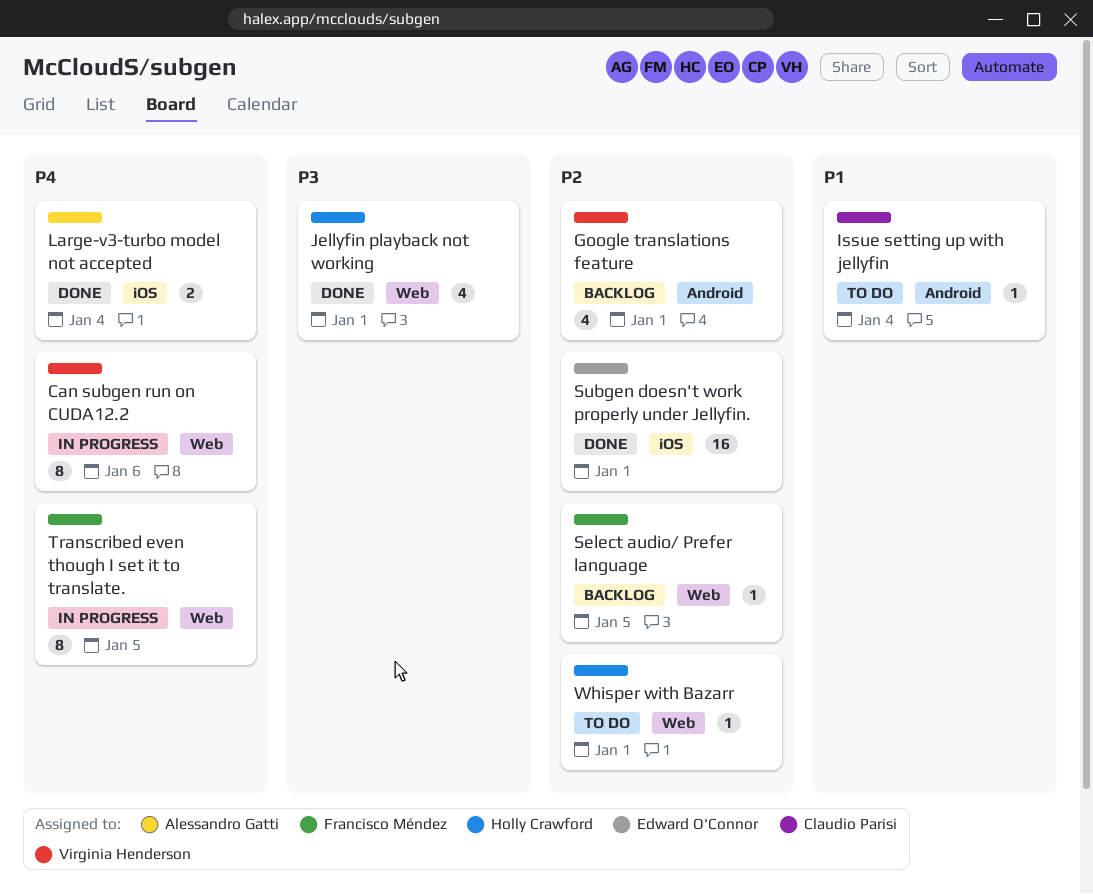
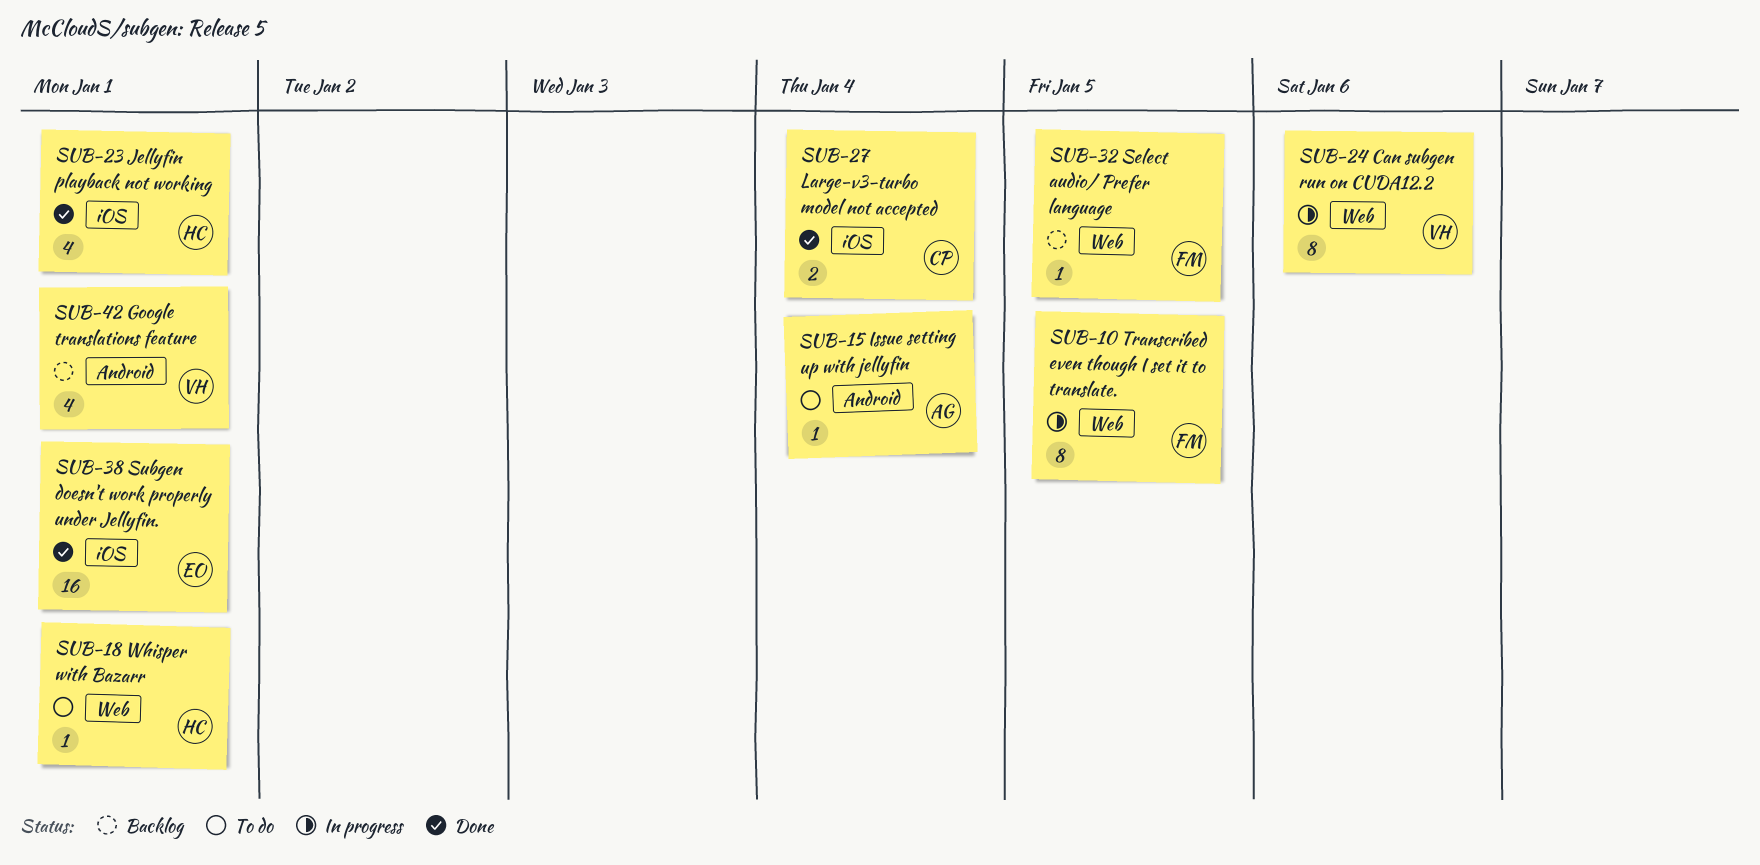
Issue setting up with jellyfin, owner: Claudio Parisi -> Alessandro Gatti
Jellyfin playback not working, label: Web -> iOS
Large-v3-turbo model not accepted, owner: Alessandro Gatti -> Claudio Parisi

